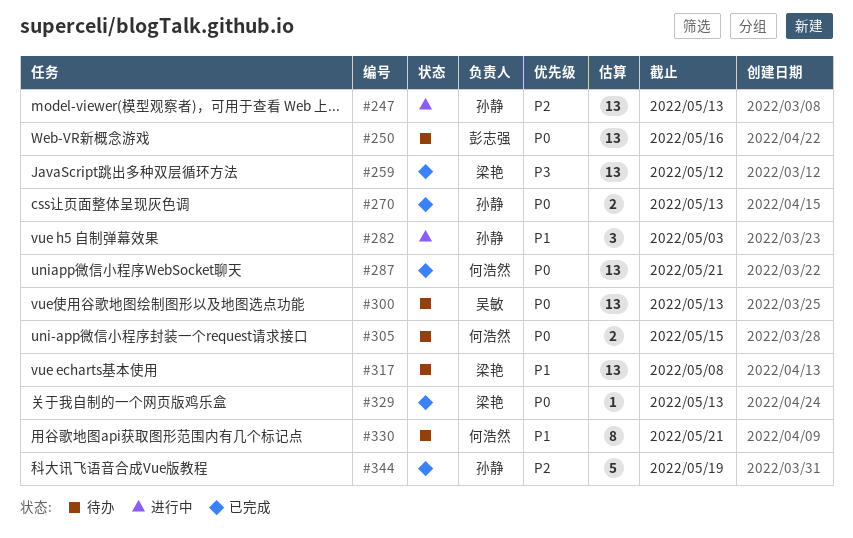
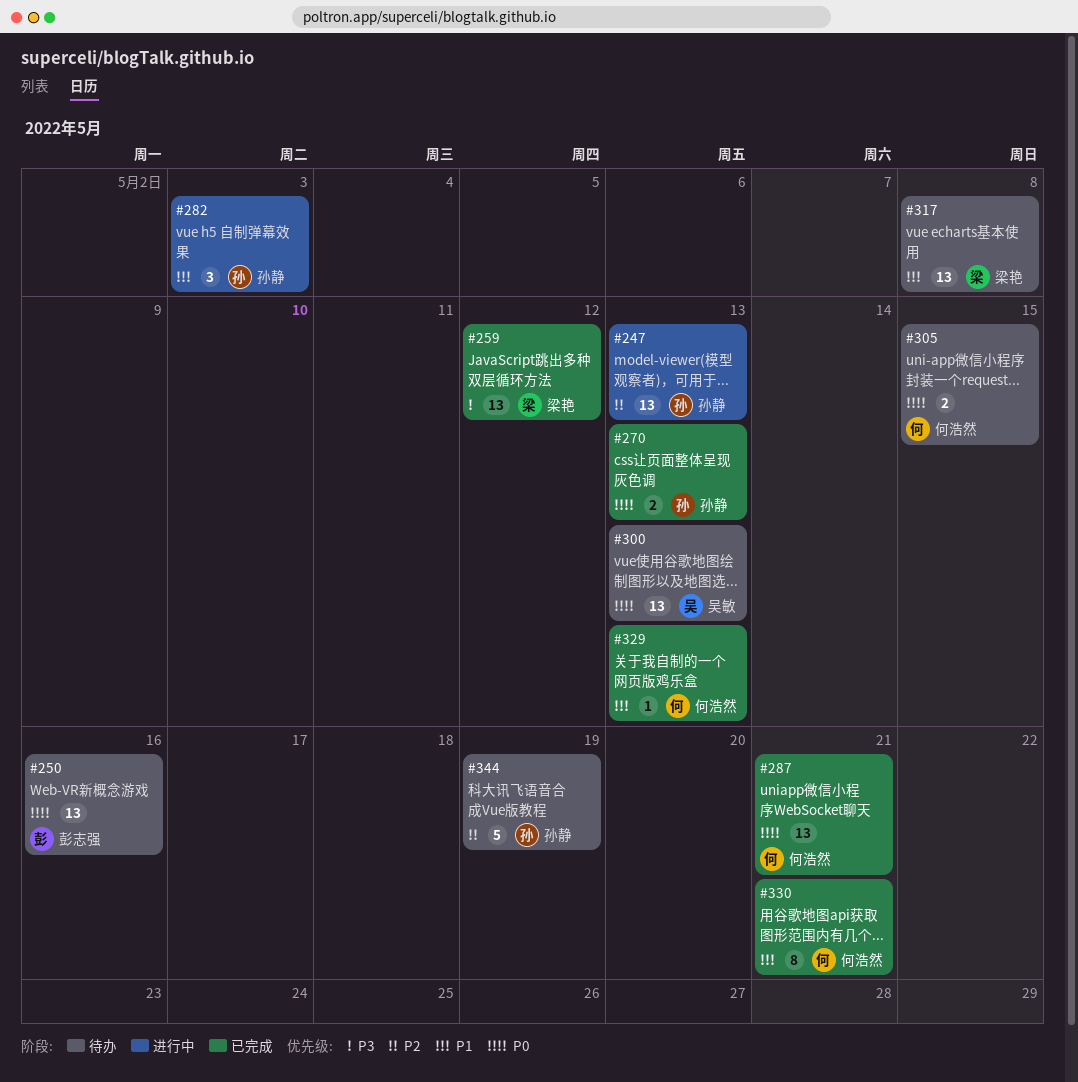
#329, owner: 梁艳 -> 何浩然
#329, priority: P0 -> P1
#330, status: 待办 -> 已完成
#344, status: 已完成 -> 待办

